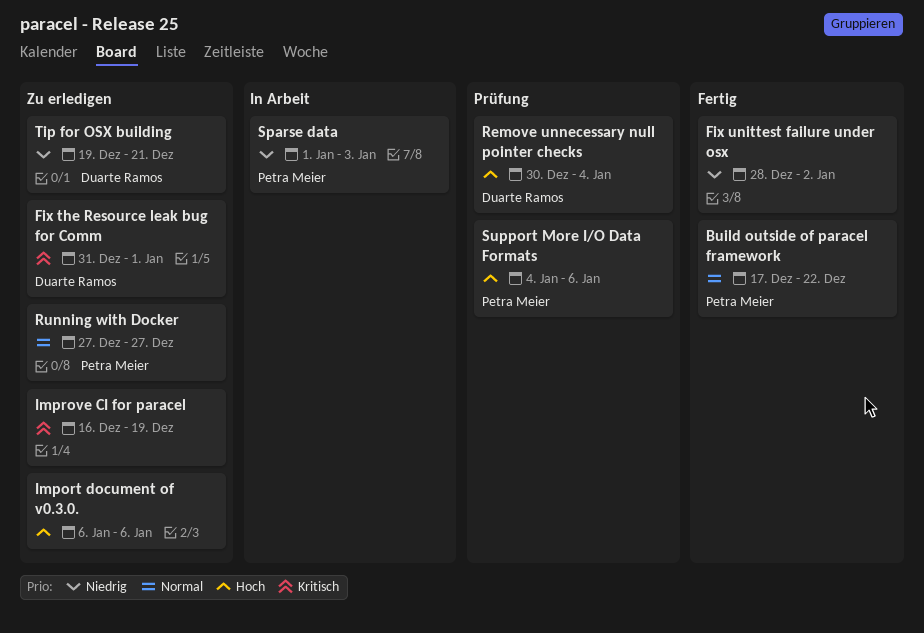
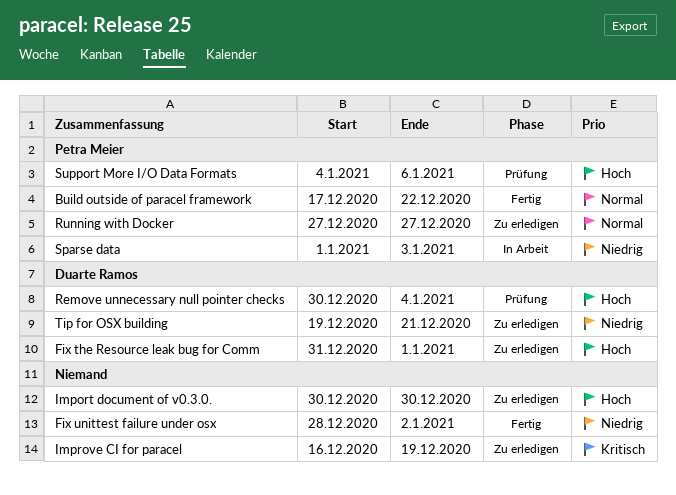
Fix the Resource leak bug for Comm, priority: Kritisch -> Hoch
Import document of v0.3.0., start: Jan 6 -> Dec 30
Import document of v0.3.0., due: Jan 6 -> Dec 30

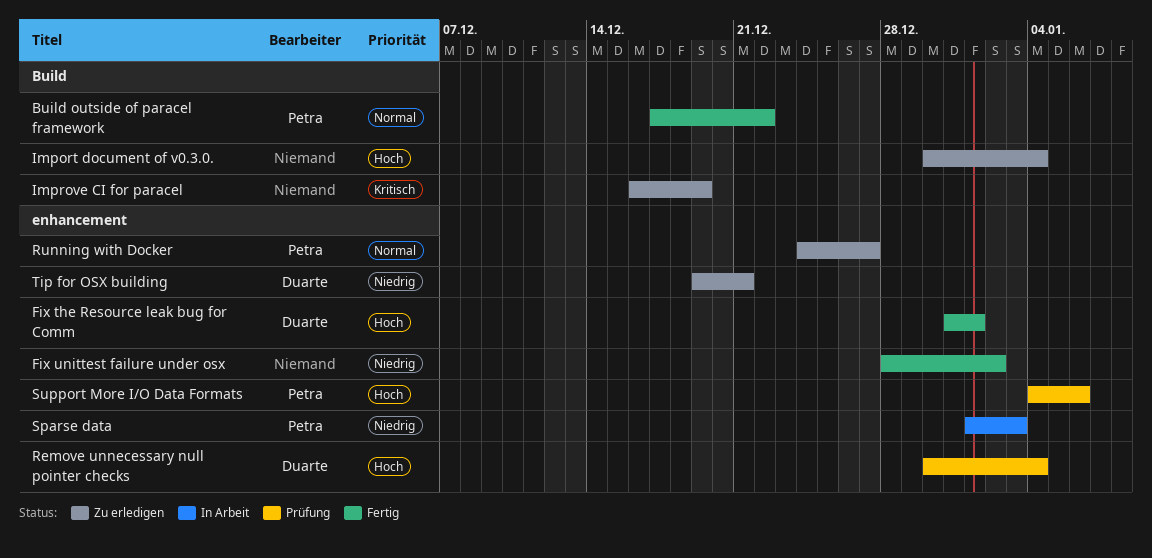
Fix the Resource leak bug for Comm, status: Zu erledigen -> Fertig
Import document of v0.3.0., due: Dec 30 -> Jan 4
Running with Docker, start: Dec 27 -> Dec 24

